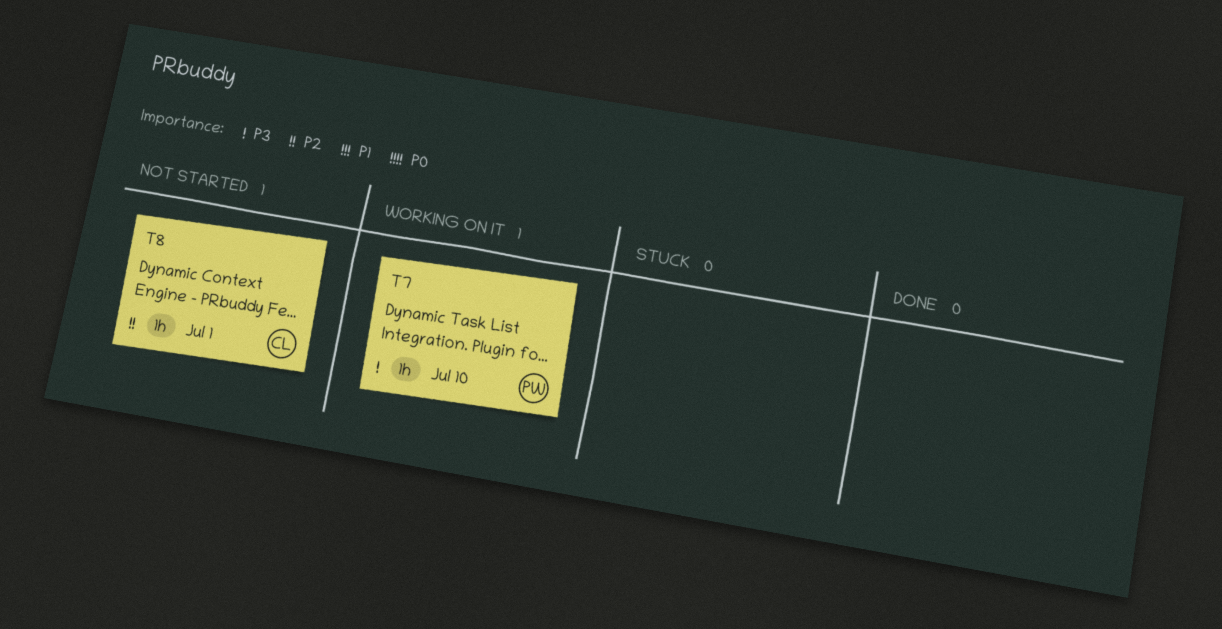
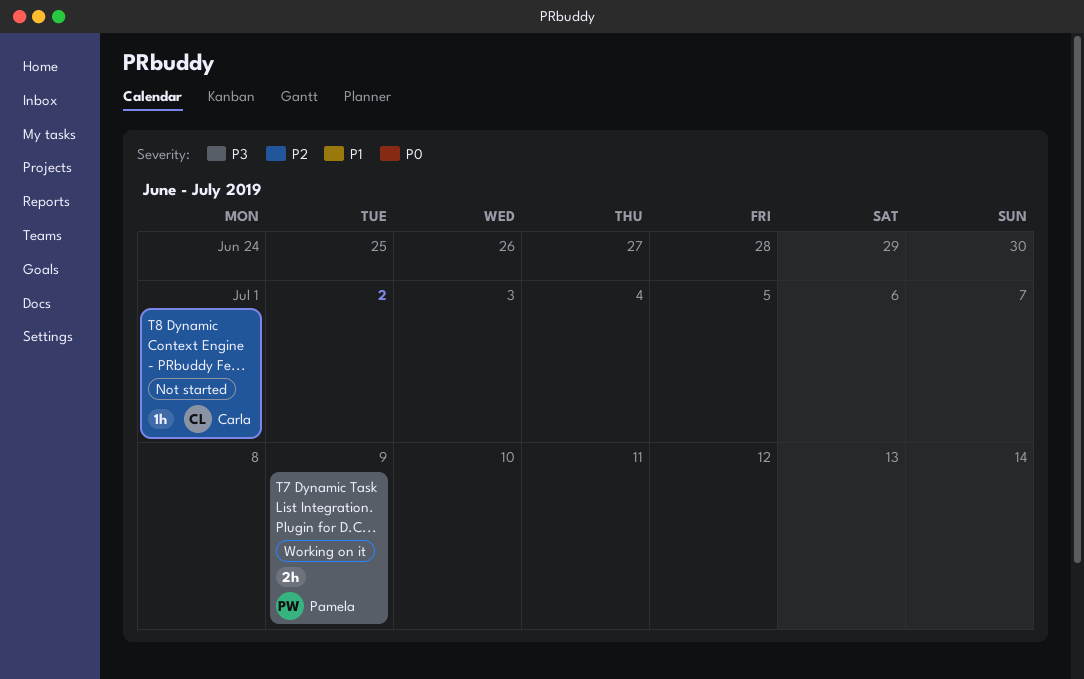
T7, estimate: 1h -> 2h
T7, due: Jul 10 -> Jul 9

